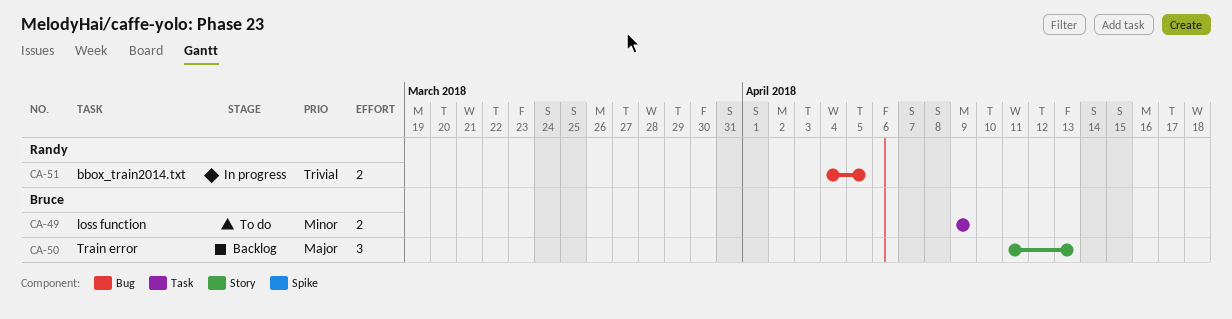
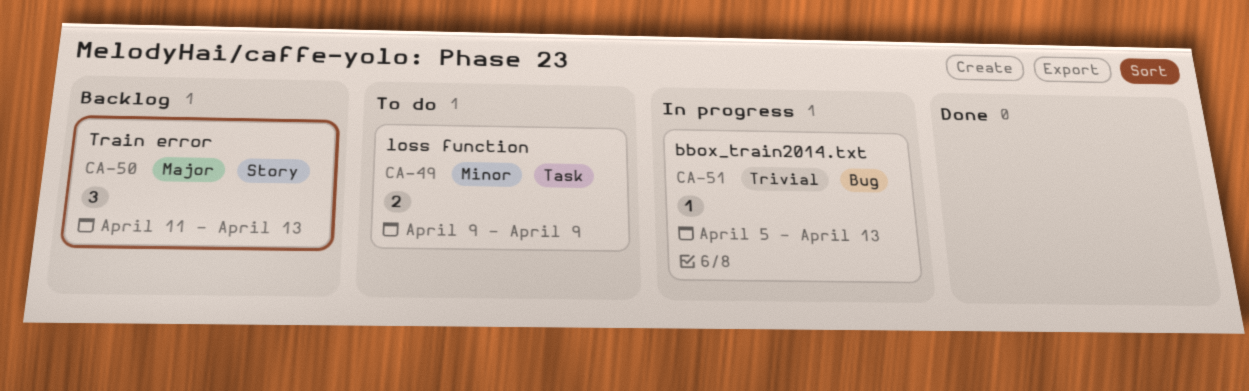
CA-51, estimate: 2 -> 1
CA-51, start: Apr 4 -> Apr 5
CA-51, due: Apr 5 -> Apr 13

